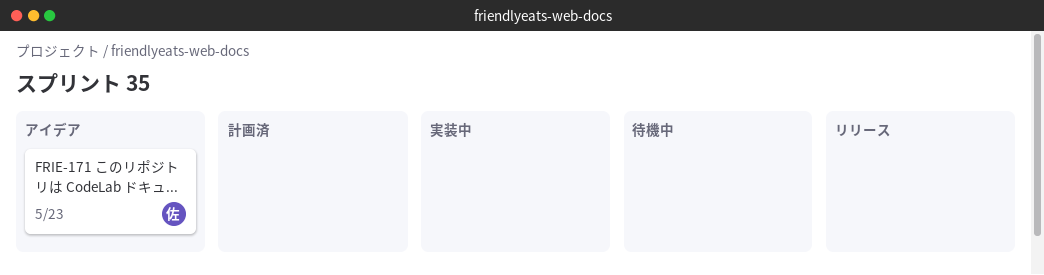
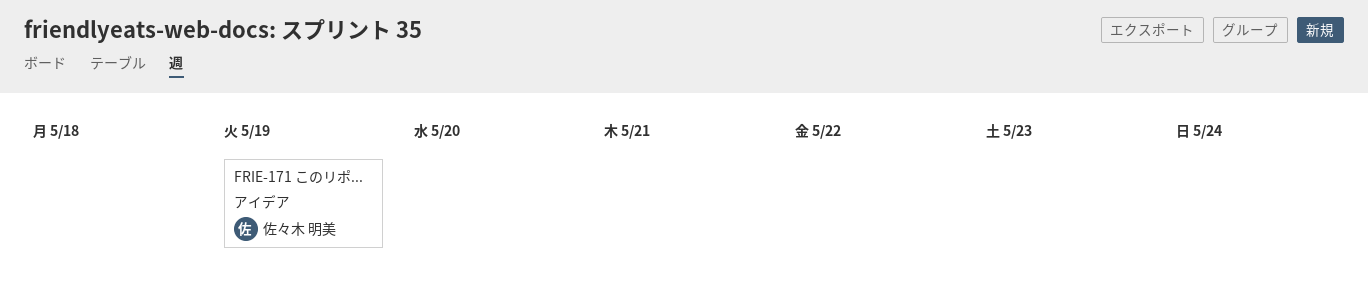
FRIE-171, due: May 23 -> May 19

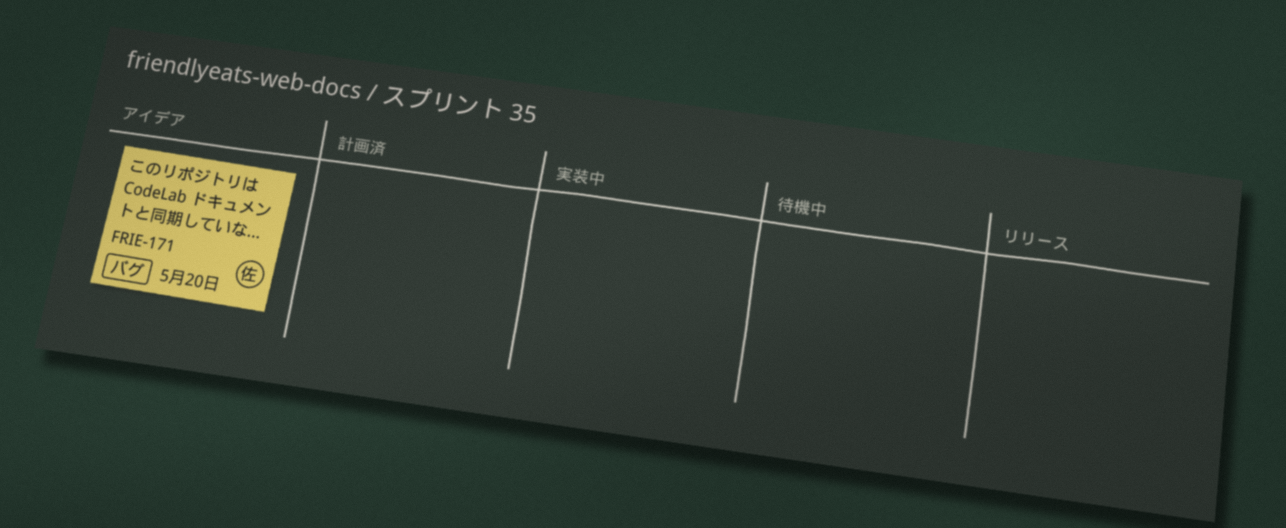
FRIE-171, due: May 19 -> May 20

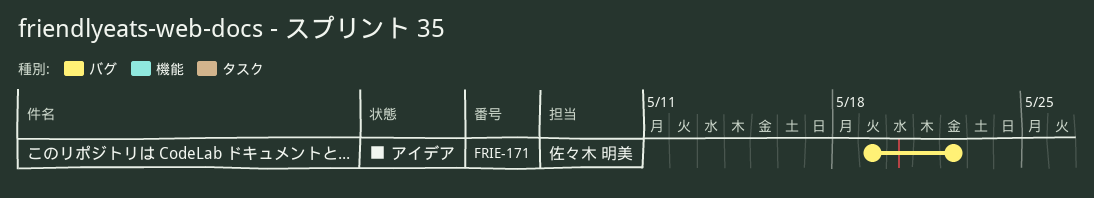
FRIE-171, due: May 20 -> May 22

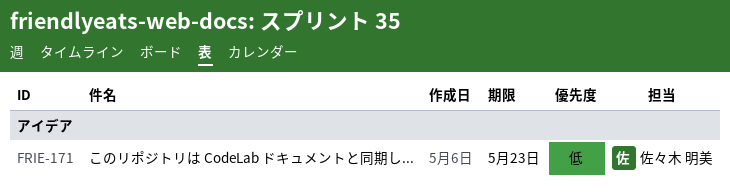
FRIE-171, due: May 22 -> May 23

